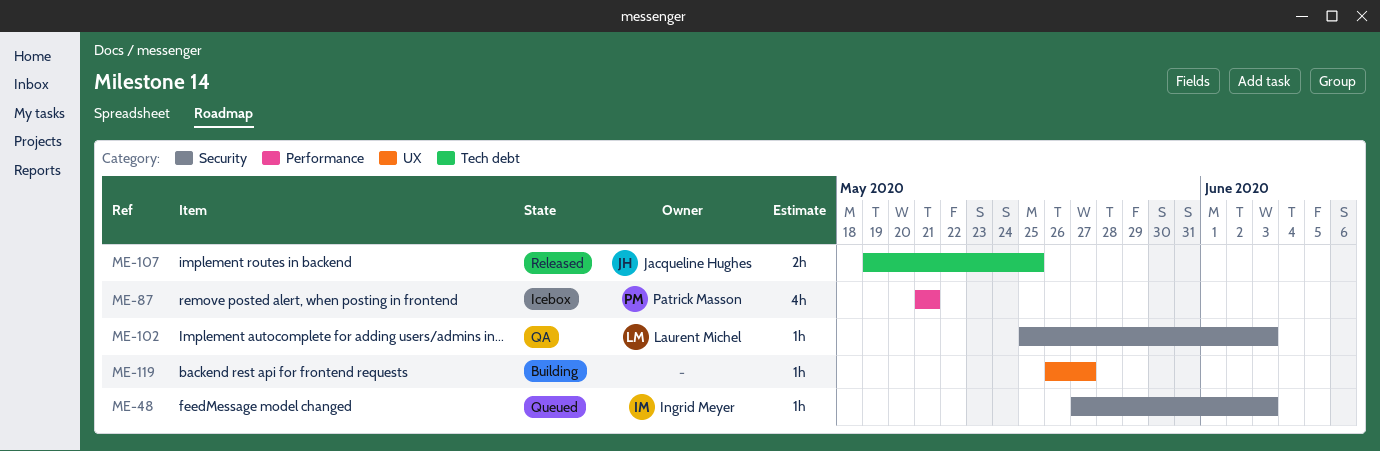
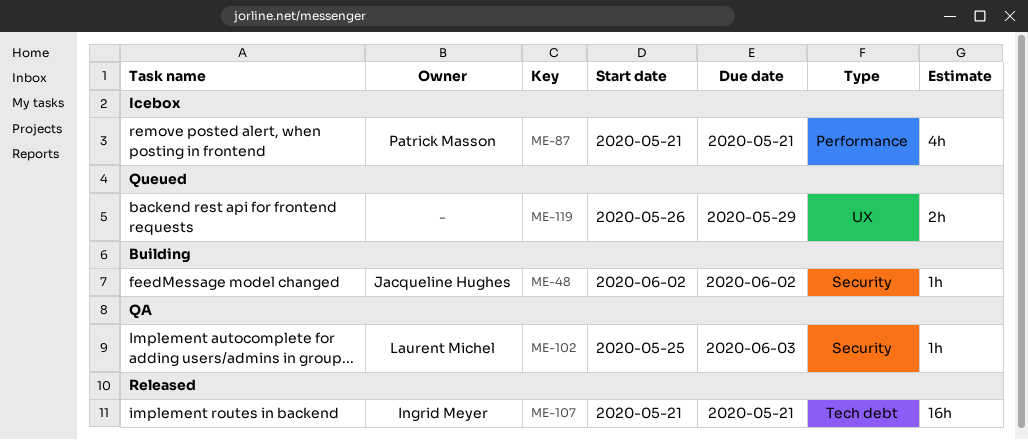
ME-48, status: Queued -> Building
ME-48, owner: Ingrid Meyer -> Jacqueline Hughes
ME-48, start: May 27 -> Jun 2
ME-48, due: Jun 3 -> Jun 2
ME-107, owner: Jacqueline Hughes -> Ingrid Meyer
ME-107, estimate: 2h -> 16h
ME-107, start: May 19 -> May 21
ME-107, due: May 25 -> May 21
ME-119, status: Building -> Queued
ME-119, estimate: 1h -> 2h
ME-119, due: May 27 -> May 29

